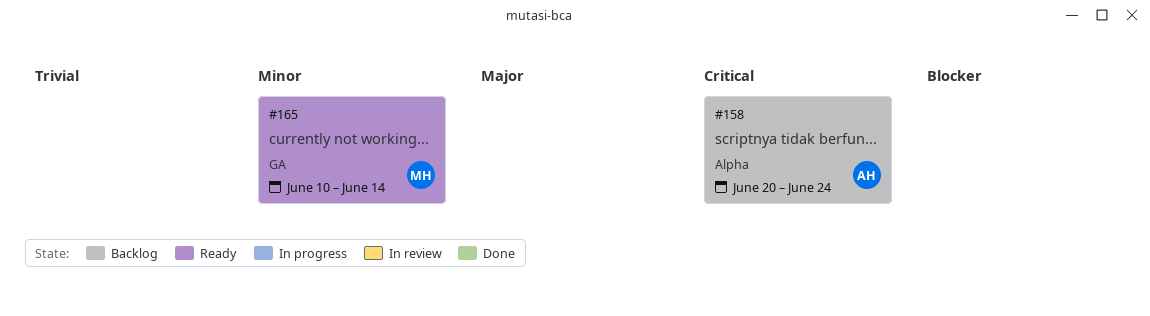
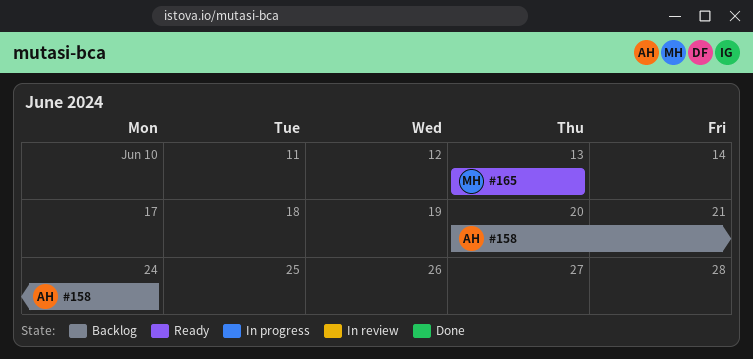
#165, start: Jun 10 -> Jun 13
#165, due: Jun 14 -> Jun 13

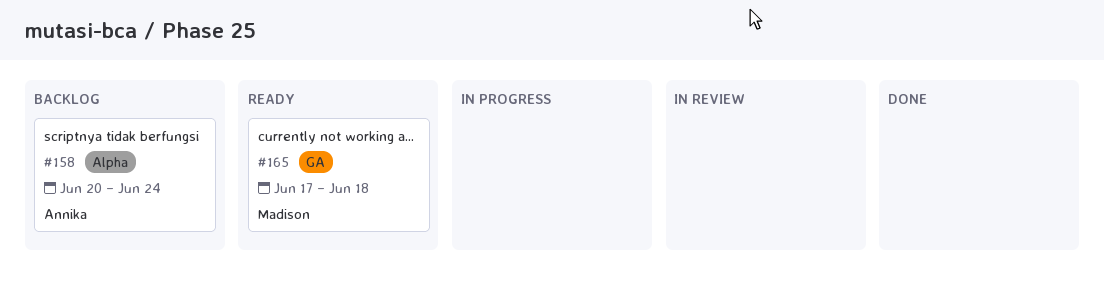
#165, start: Jun 13 -> Jun 17
#165, due: Jun 13 -> Jun 18

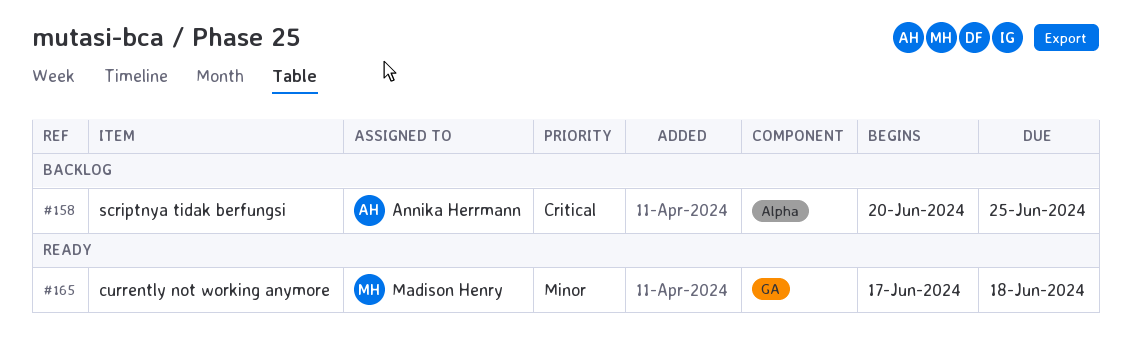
#158, due: Jun 24 -> Jun 25

